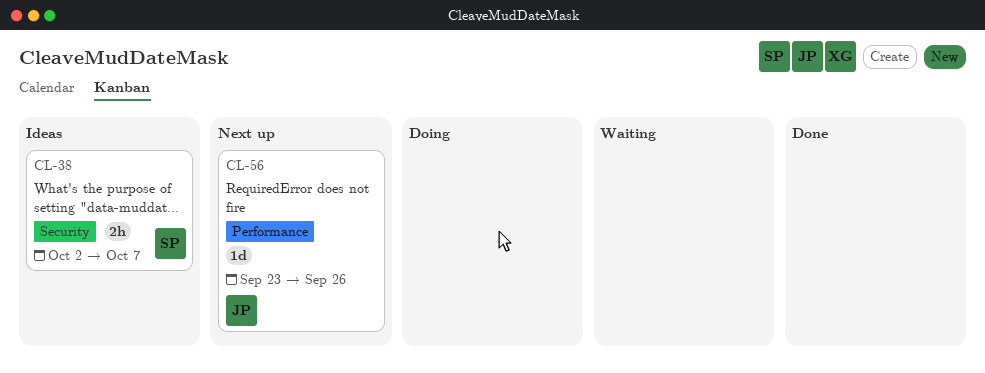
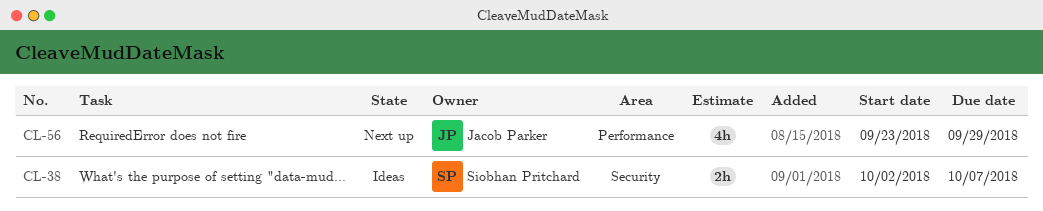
CL-56, estimate: 1d -> 4h
CL-56, due: Sep 26 -> Sep 29

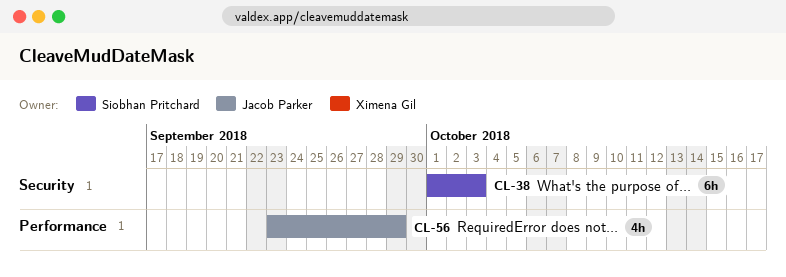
CL-38, estimate: 2h -> 6h
CL-38, start: Oct 2 -> Oct 1
CL-38, due: Oct 7 -> Oct 3

